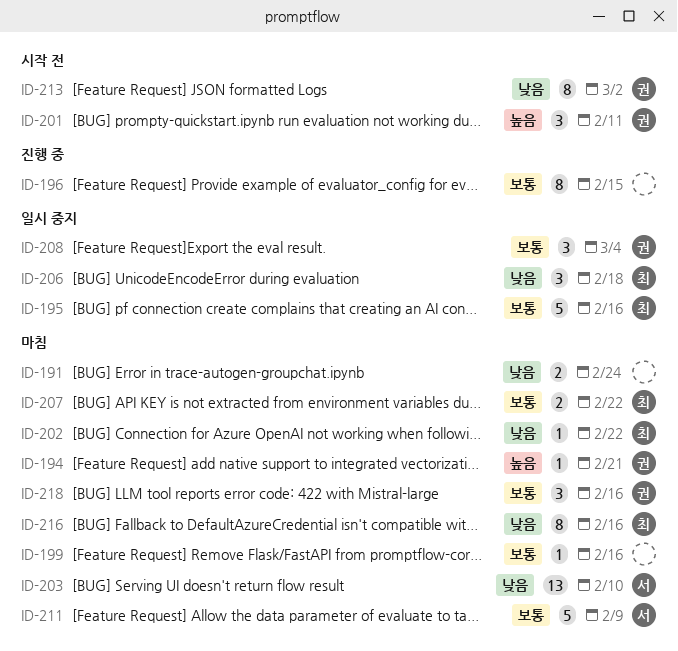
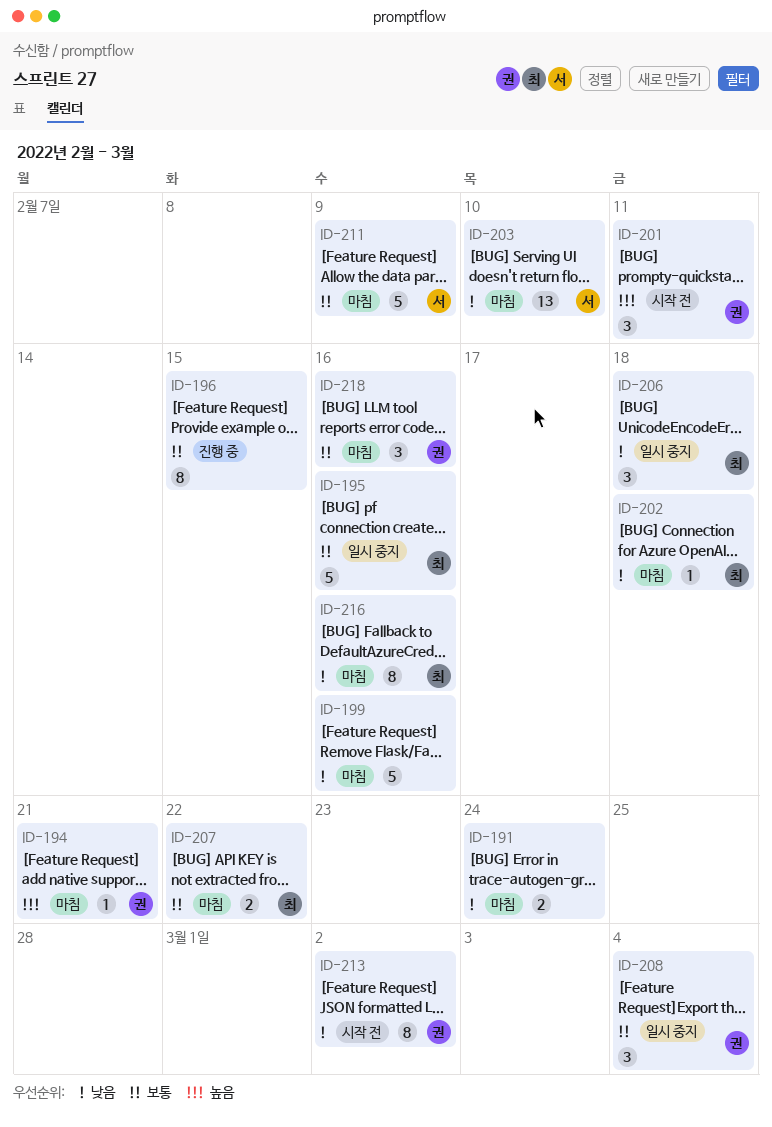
ID-199, priority: 보통 -> 낮음
ID-199, estimate: 1 -> 5
ID-202, due: Feb 22 -> Feb 18

